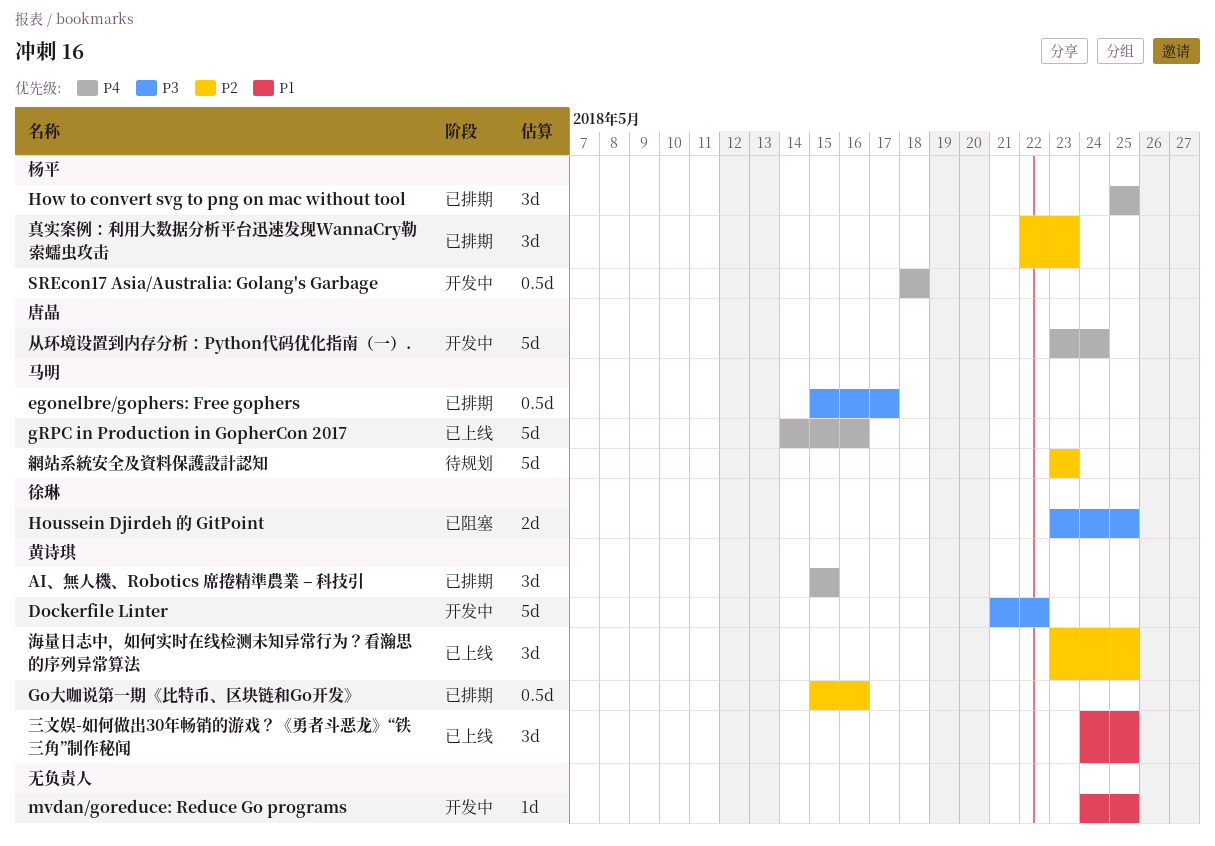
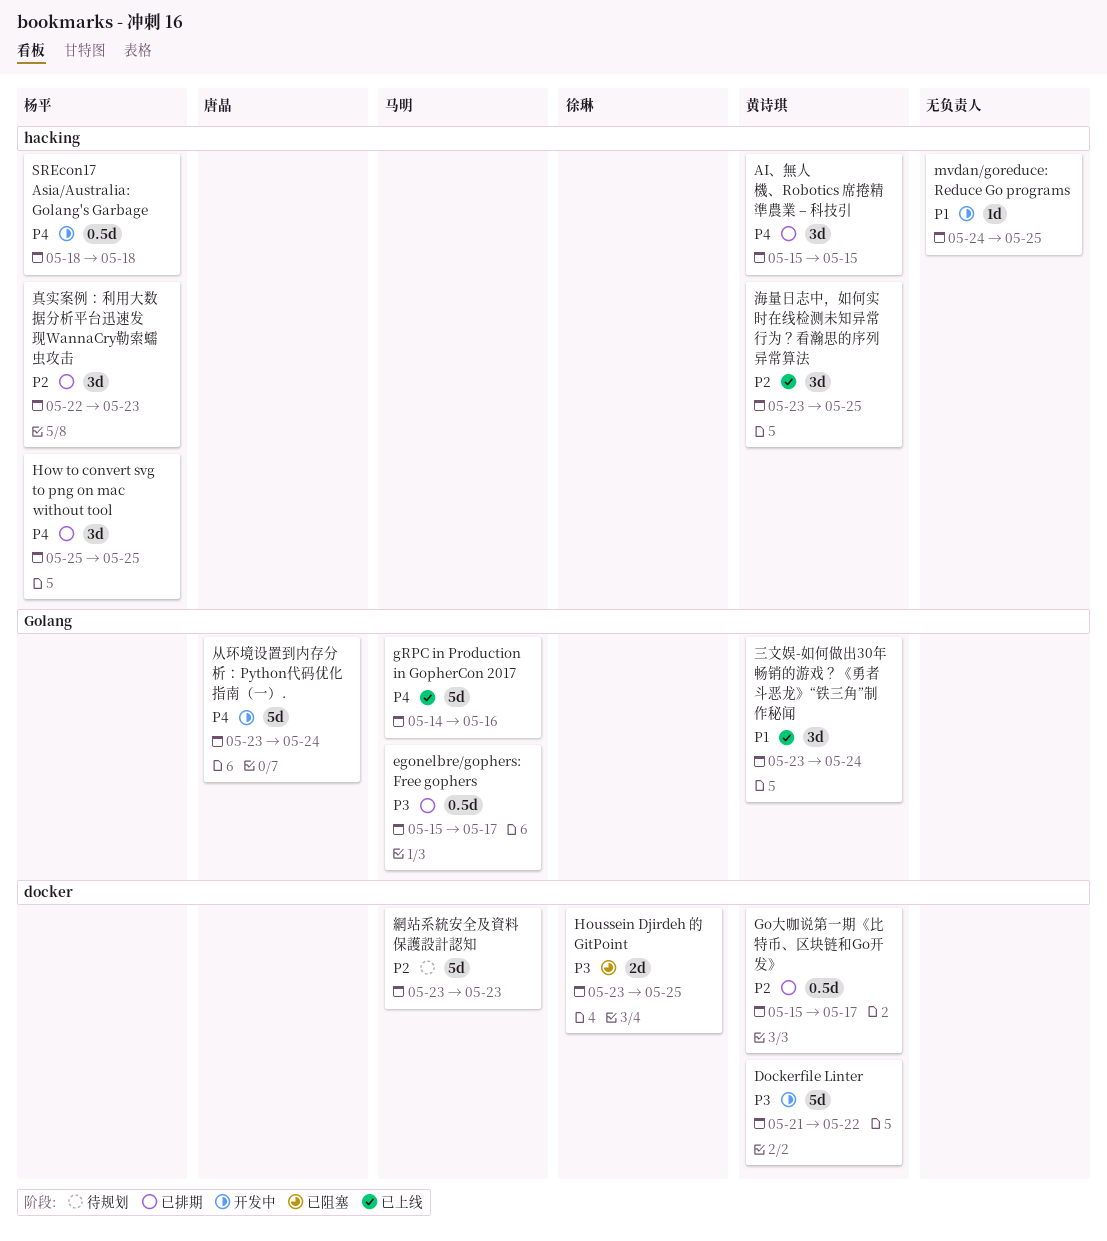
Go大咖说第一期《比特币、区块链和Go开发》, due: May 16 -> May 17
三文娱-如何做出30年畅销的游戏？《勇者斗恶龙》“铁三角”制作秘闻, start: May 24 -> May 23
三文娱-如何做出30年畅销的游戏？《勇者斗恶龙》“铁三角”制作秘闻, due: May 25 -> May 24

